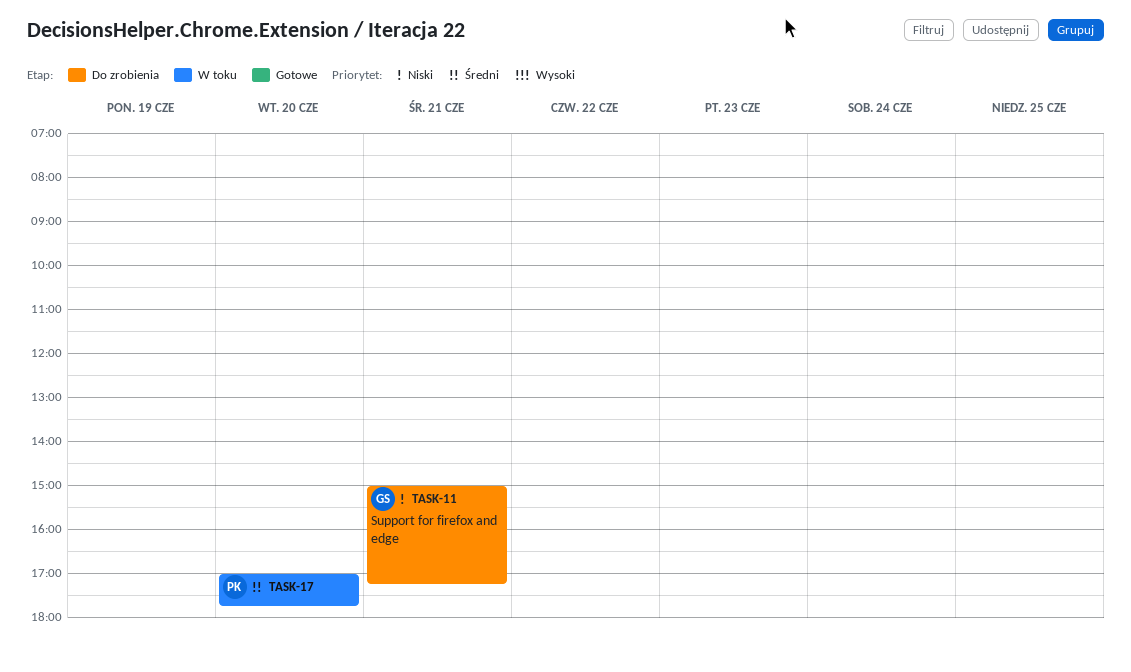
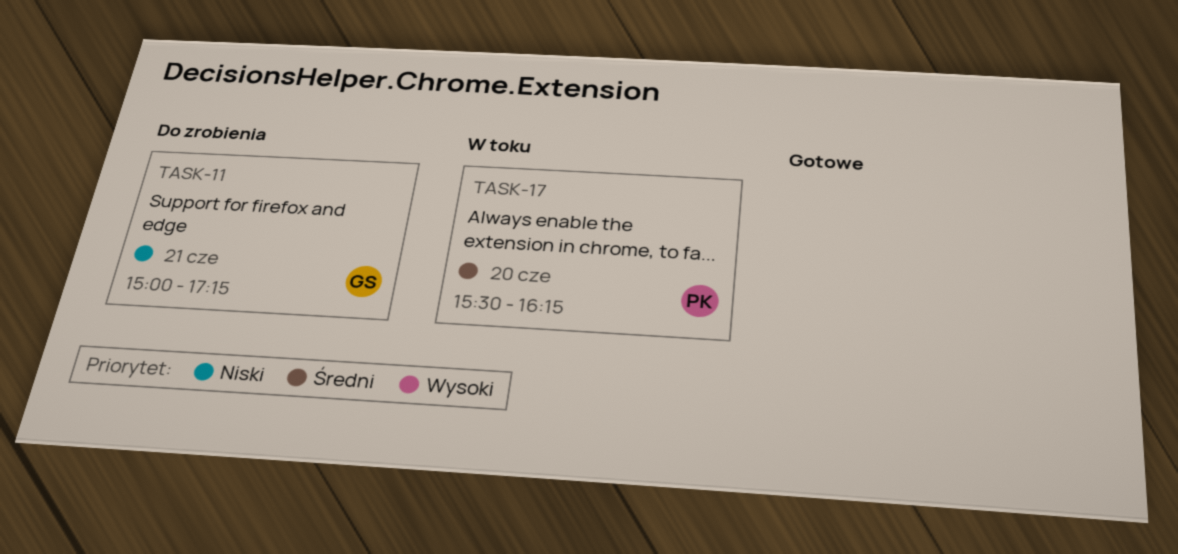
TASK-17, begins: 17:00 -> 15:30
TASK-17, ends: 17:45 -> 16:15

